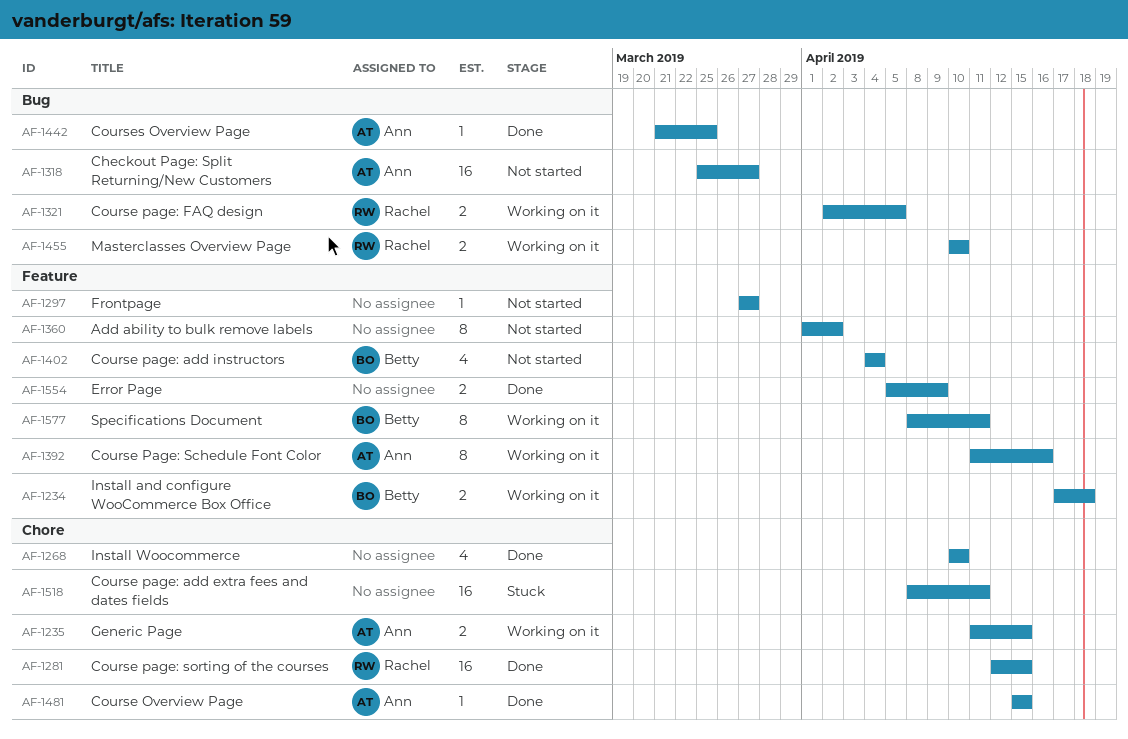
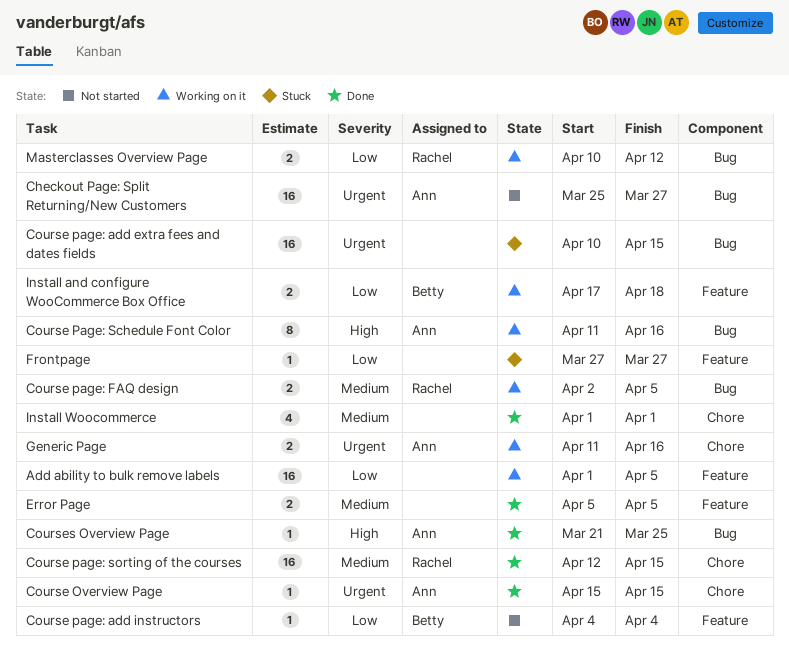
Add ability to bulk remove labels, status: Not started -> Working on it
Add ability to bulk remove labels, estimate: 8 -> 16
Add ability to bulk remove labels, due: Apr 2 -> Apr 5
Course page: add extra fees and dates fields, label: Chore -> Bug
Course page: add extra fees and dates fields, start: Apr 8 -> Apr 10
Course page: add extra fees and dates fields, due: Apr 11 -> Apr 15
Course page: add instructors, estimate: 4 -> 1
Course Page: Schedule Font Color, label: Feature -> Bug
Error Page, due: Apr 9 -> Apr 5
Frontpage, status: Not started -> Stuck
Generic Page, due: Apr 15 -> Apr 16
Install Woocommerce, start: Apr 10 -> Apr 1
Install Woocommerce, due: Apr 10 -> Apr 1
Masterclasses Overview Page, due: Apr 10 -> Apr 12
Specifications Document: present -> none

